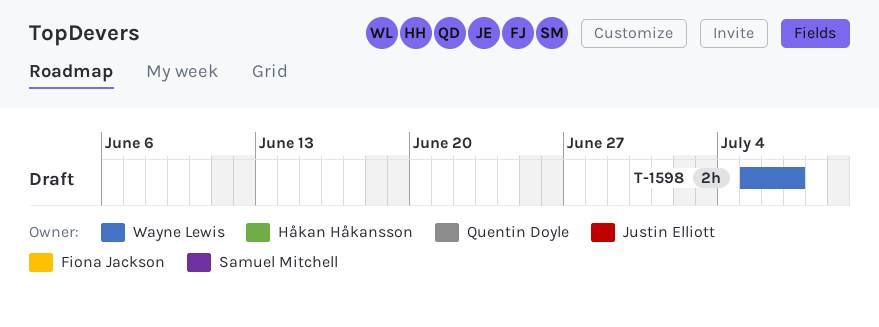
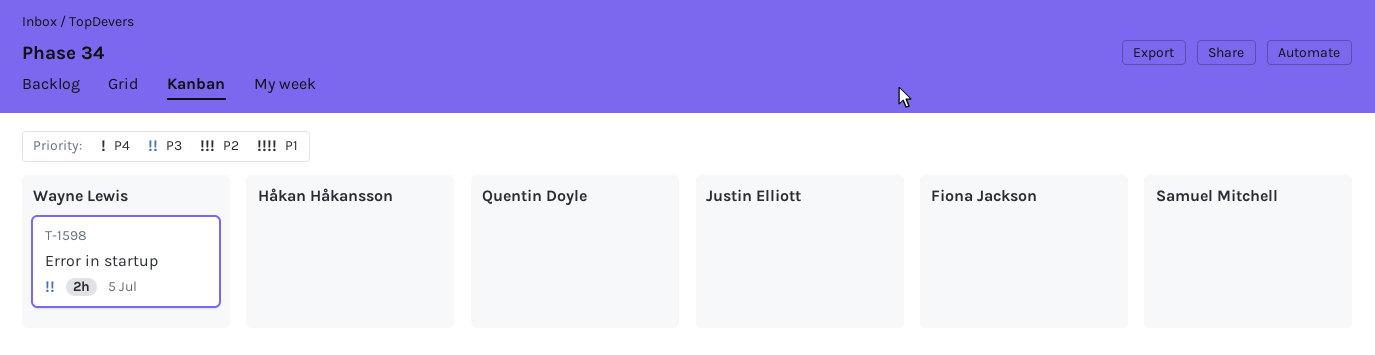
T-1598, due: Jul 7 -> Jul 5

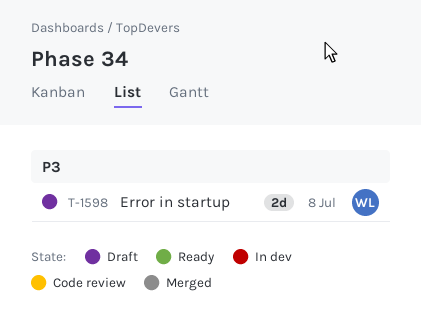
T-1598, estimate: 2h -> 2d
T-1598, due: Jul 5 -> Jul 8

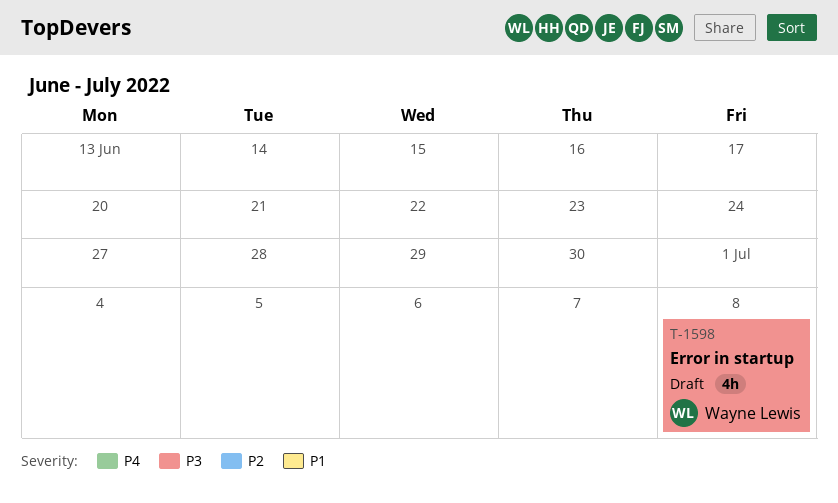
T-1598, estimate: 2d -> 4h

